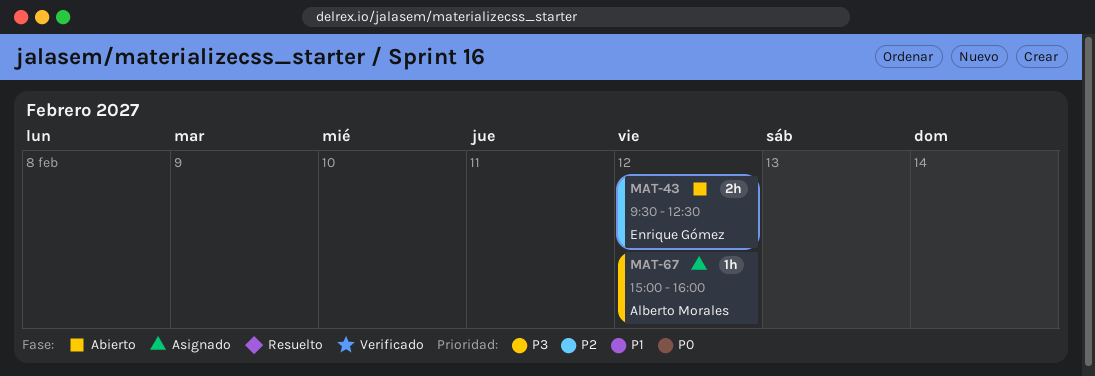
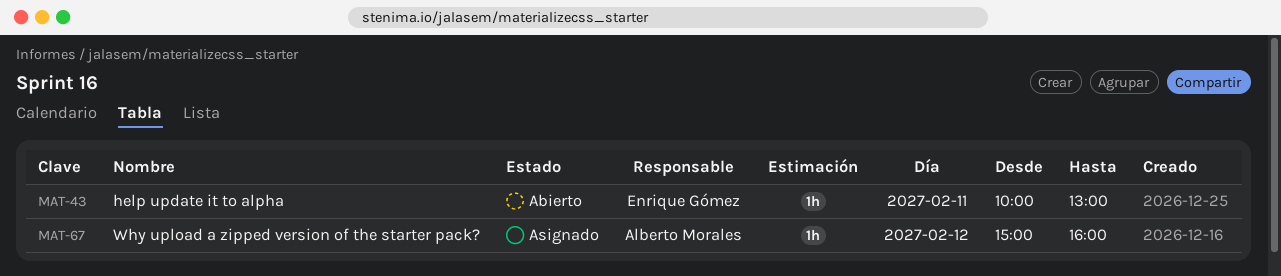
MAT-43, estimate: 2h -> 1h
MAT-43, day: Feb 12 -> Feb 11
MAT-43, begins: 09:30 -> 10:00
MAT-43, ends: 12:30 -> 13:00

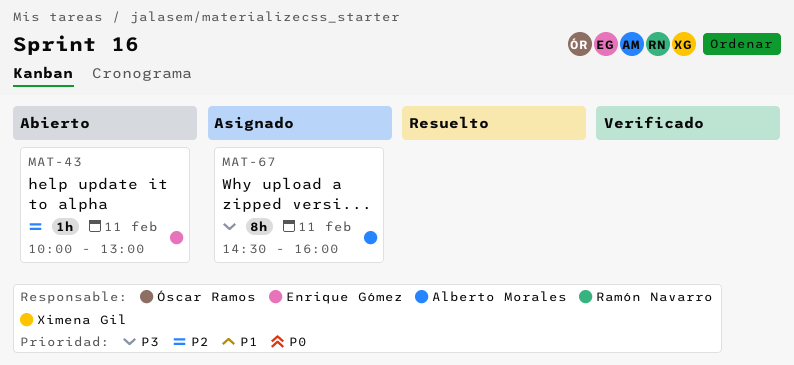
MAT-67, estimate: 1h -> 8h
MAT-67, day: Feb 12 -> Feb 11
MAT-67, begins: 15:00 -> 14:30

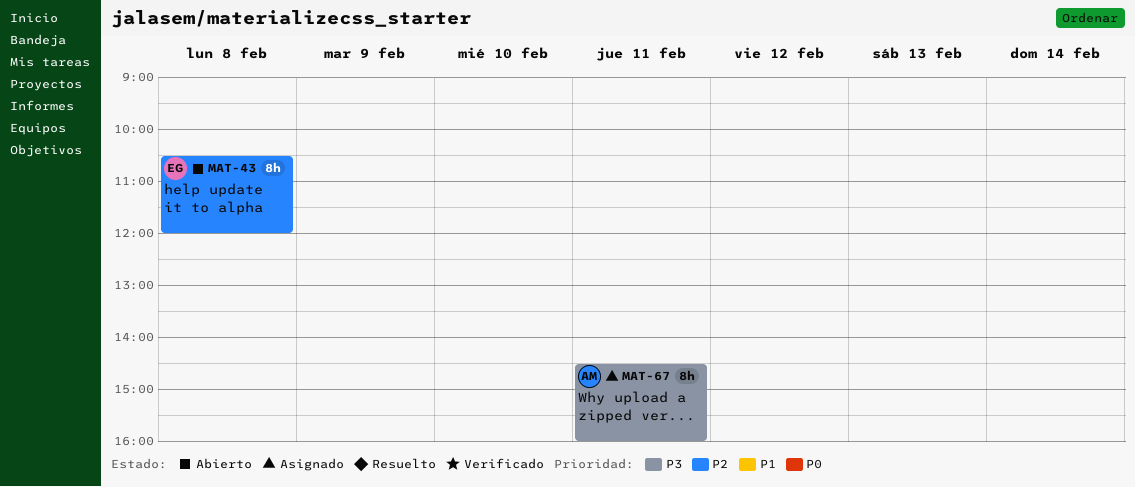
MAT-43, estimate: 1h -> 8h
MAT-43, day: Feb 11 -> Feb 8
MAT-43, begins: 10:00 -> 10:30
MAT-43, ends: 13:00 -> 12:00

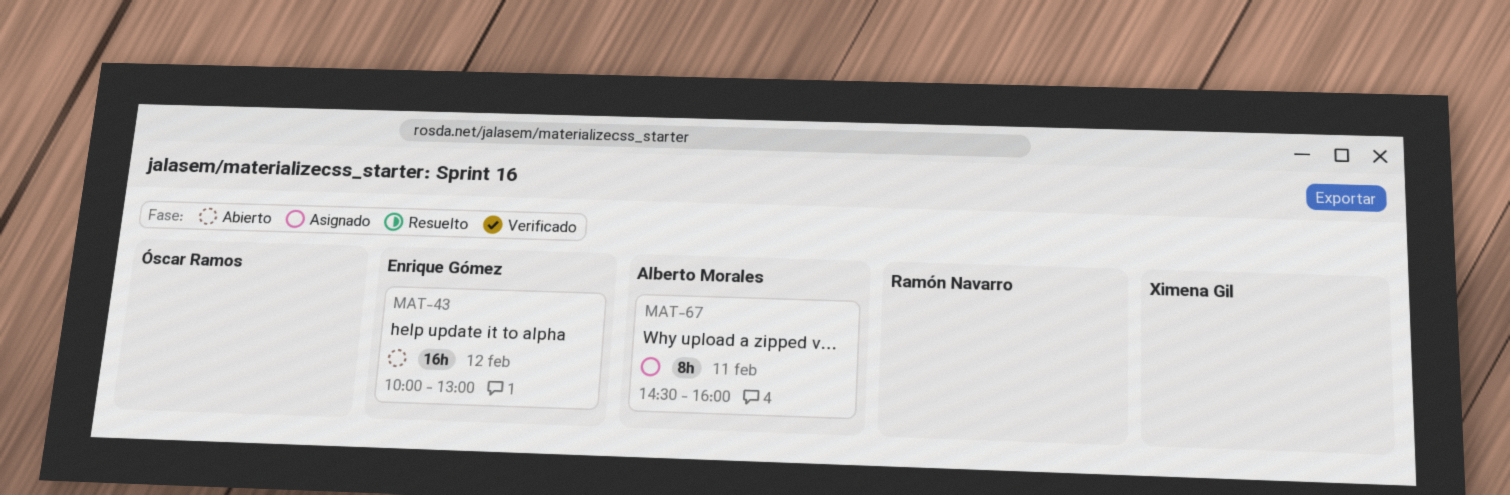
MAT-43, estimate: 8h -> 16h
MAT-43, day: Feb 8 -> Feb 12
MAT-43, begins: 10:30 -> 10:00
MAT-43, ends: 12:00 -> 13:00

